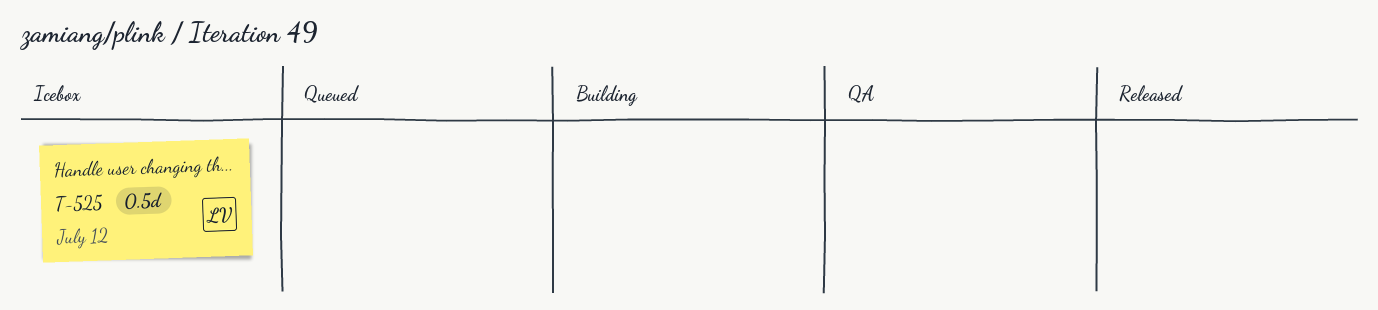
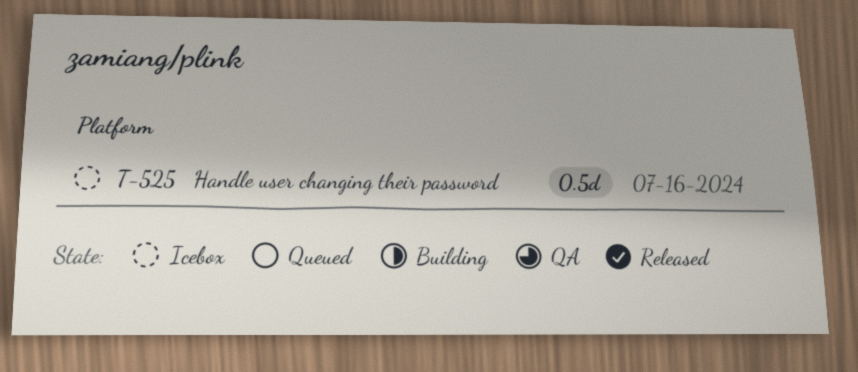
T-525, due: Jul 12 -> Jul 16

